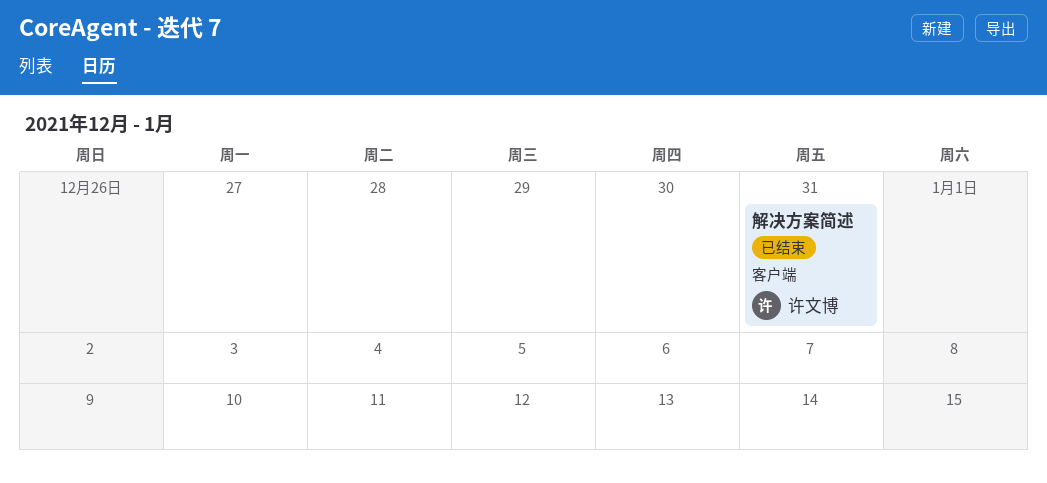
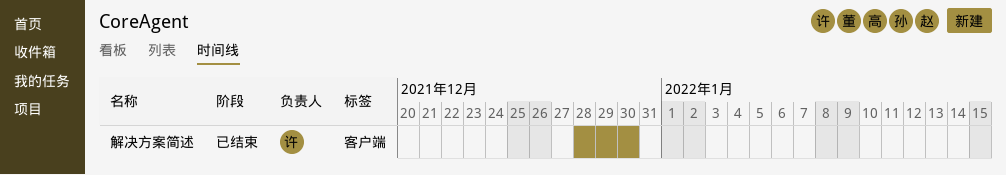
解决方案简述, due: Dec 31 -> Dec 30

